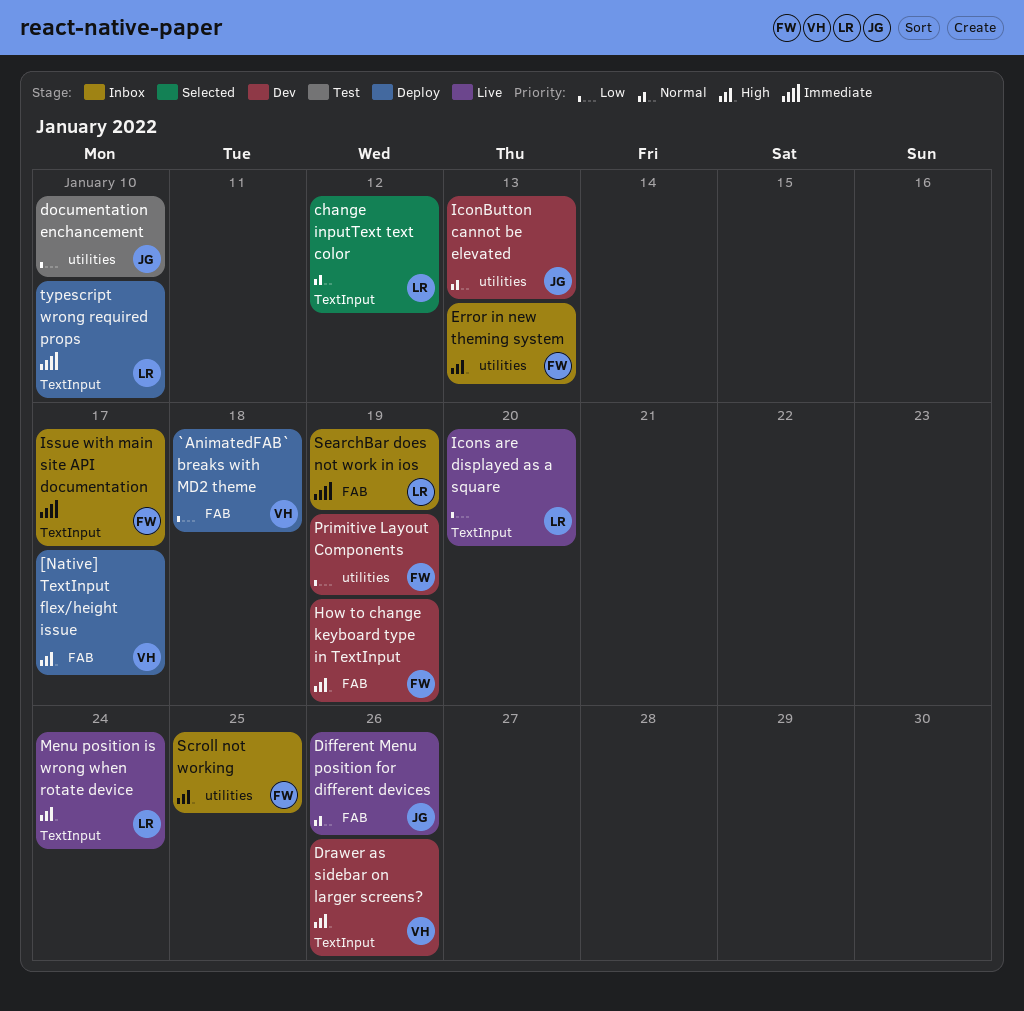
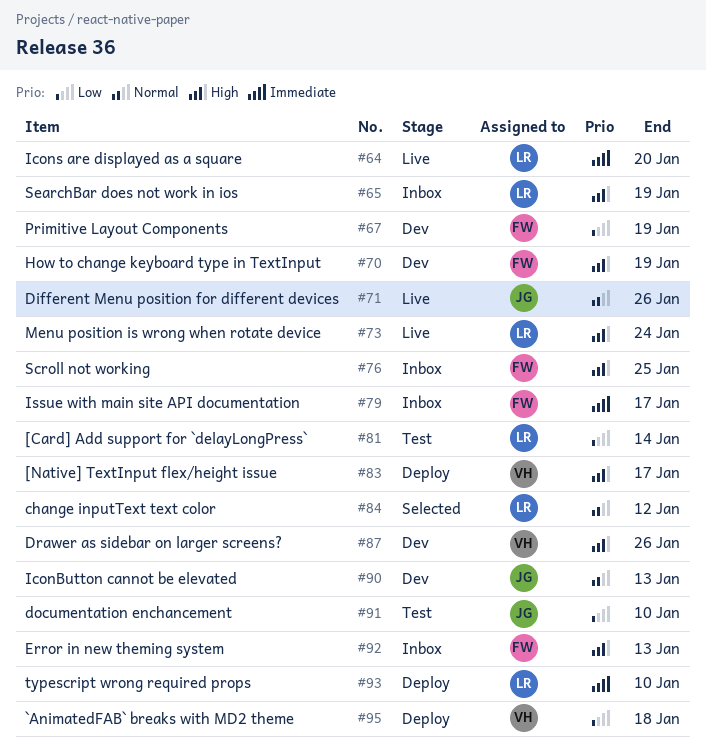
[Card] Add support for `delayLongPress`: none -> present
Icons are displayed as a square, priority: Low -> Immediate
SearchBar does not work in ios, priority: Immediate -> High

